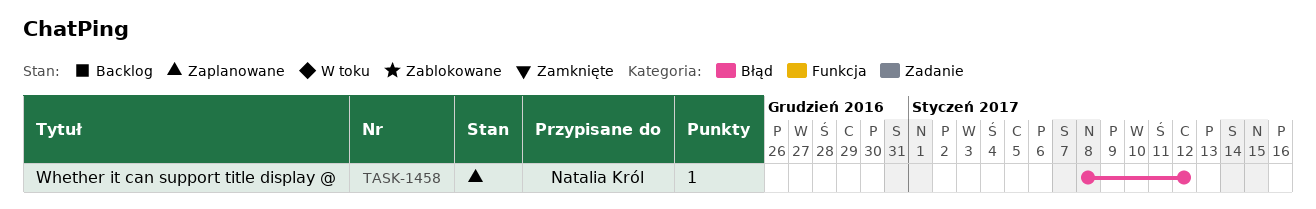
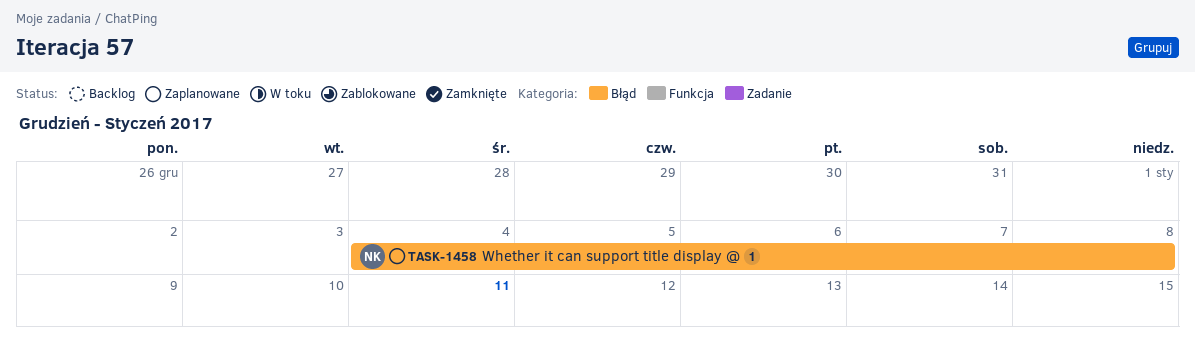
TASK-1458, start: Jan 8 -> Jan 4
TASK-1458, due: Jan 12 -> Jan 8

